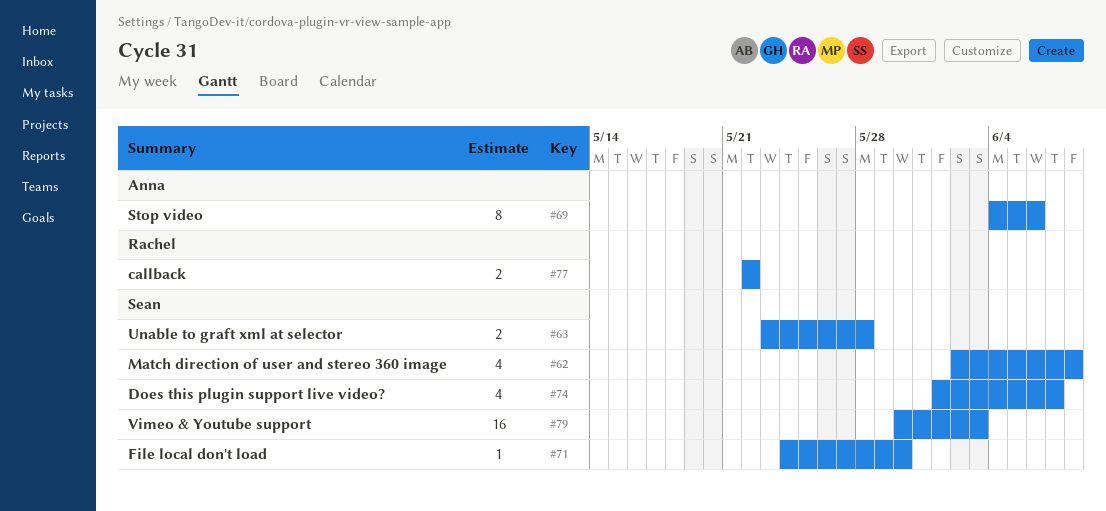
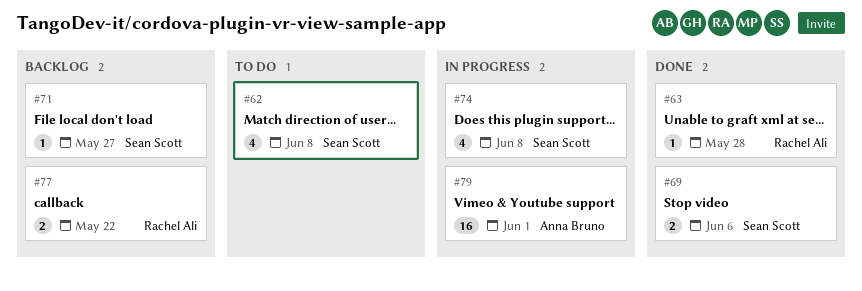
#63, owner: Sean Scott -> Rachel Ali
#63, estimate: 2 -> 1
#69, owner: Anna Bruno -> Sean Scott
#69, estimate: 8 -> 2
#71, due: May 30 -> May 27
#74, due: Jun 7 -> Jun 8
#79, owner: Sean Scott -> Anna Bruno
#79, due: Jun 3 -> Jun 1

